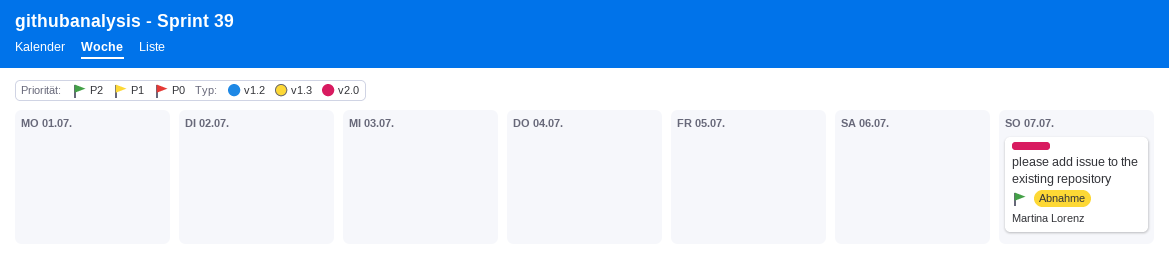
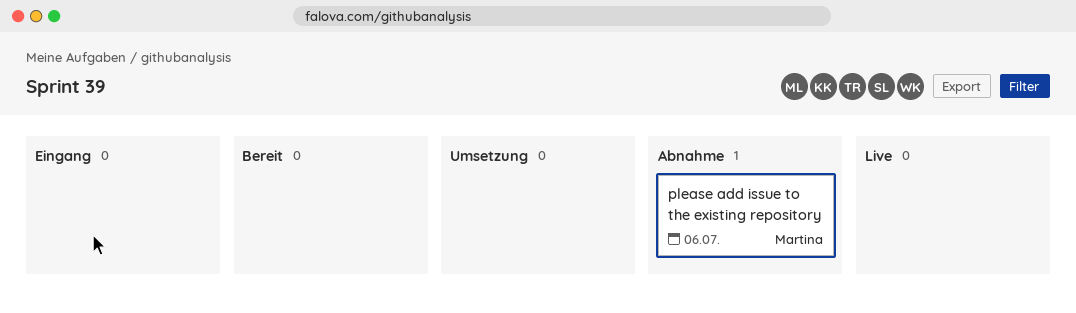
please add issue to the existing repository, due: Jul 7 -> Jul 6

